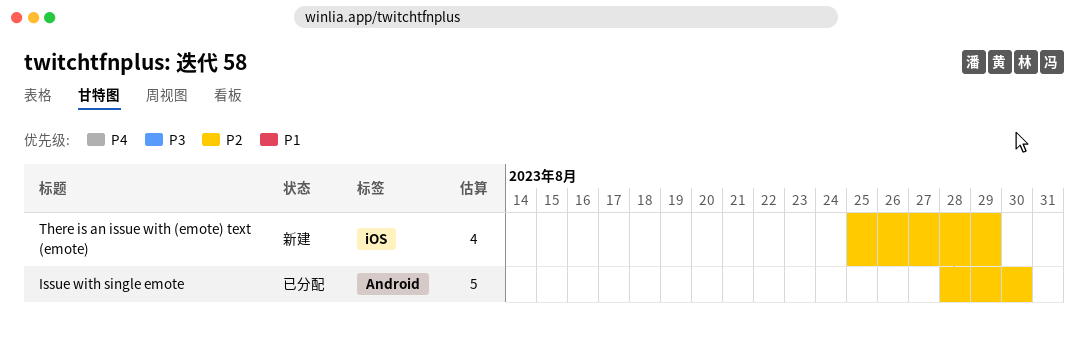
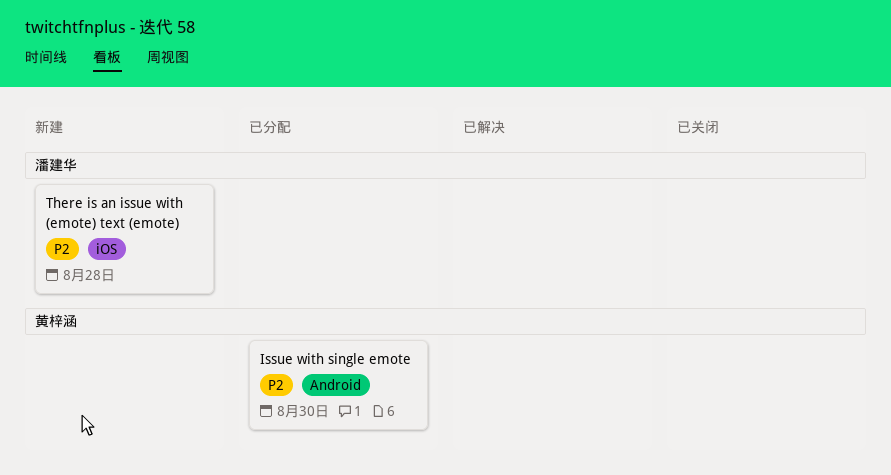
There is an issue with (emote) text (emote), due: Aug 29 -> Aug 28

